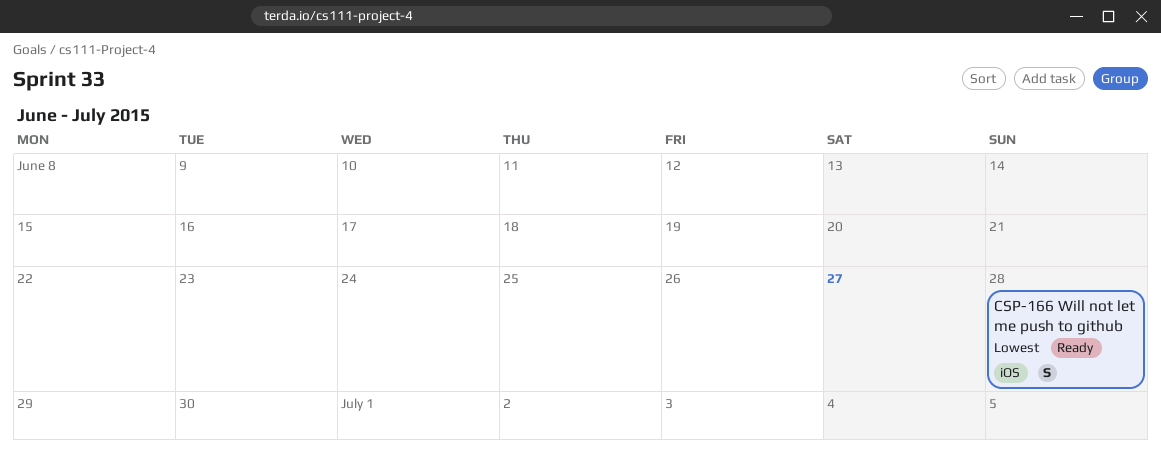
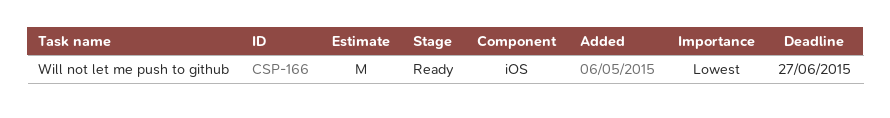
CSP-166, estimate: S -> M
CSP-166, due: Jun 28 -> Jun 27

